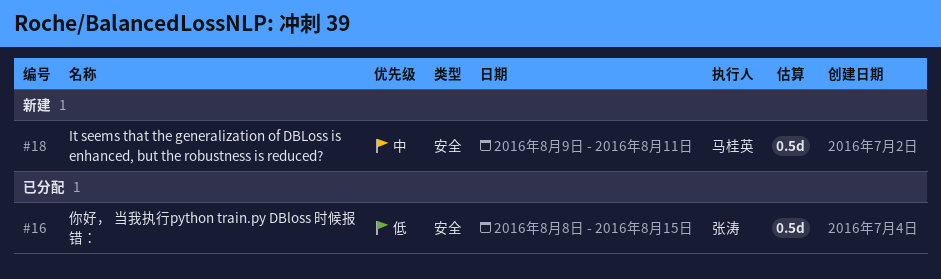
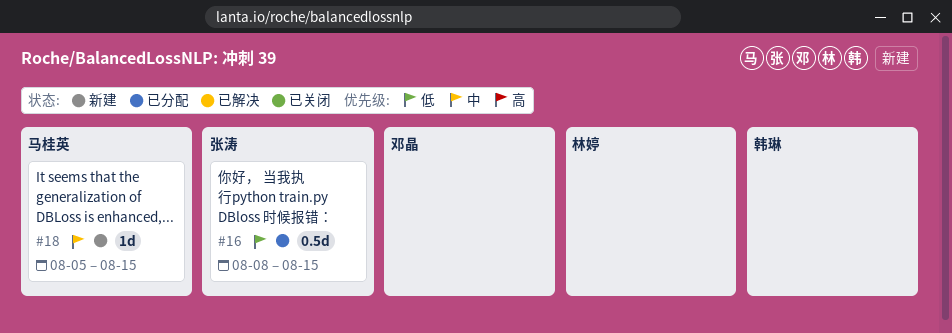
#18, estimate: 0.5d -> 1d
#18, start: Aug 9 -> Aug 5
#18, due: Aug 11 -> Aug 15

